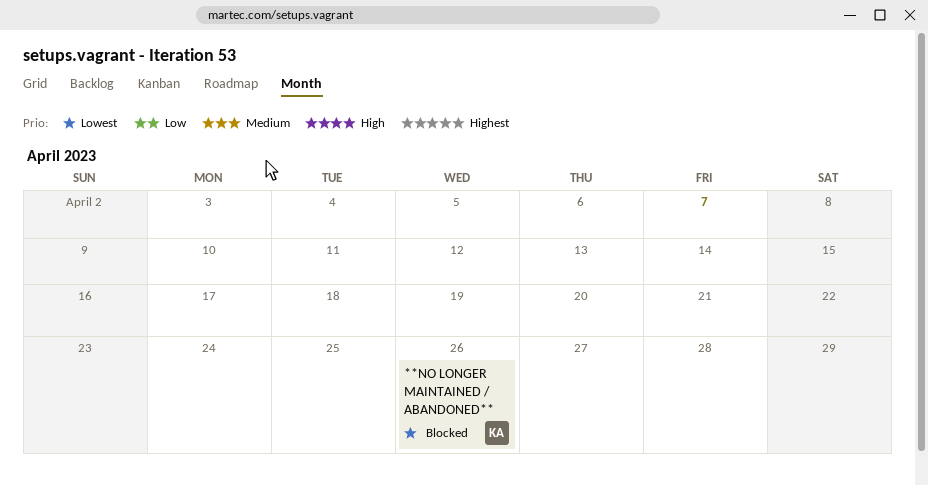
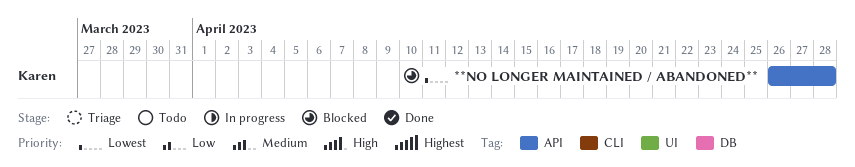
**NO LONGER MAINTAINED / ABANDONED**, due: Apr 26 -> Apr 28

